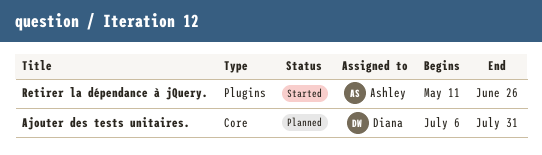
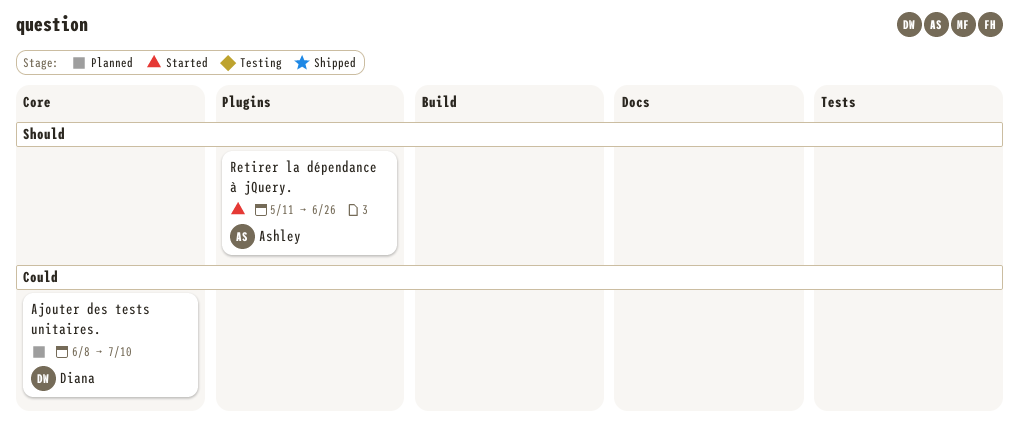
Ajouter des tests unitaires., start: Jul 6 -> Jun 8
Ajouter des tests unitaires., due: Jul 31 -> Jul 10

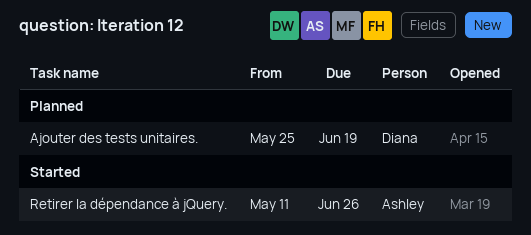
Ajouter des tests unitaires., start: Jun 8 -> May 25
Ajouter des tests unitaires., due: Jul 10 -> Jun 19

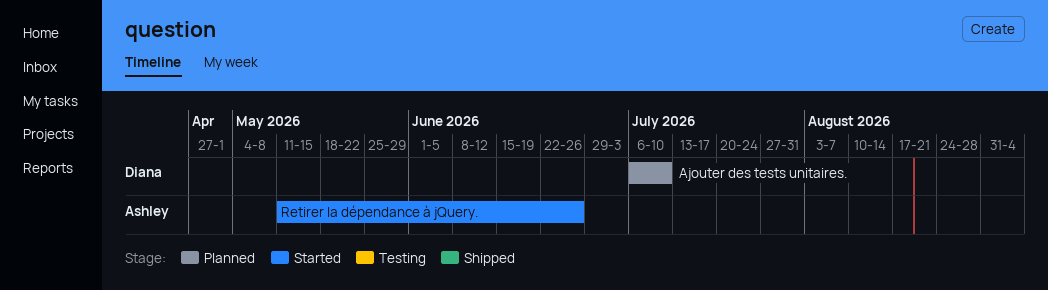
Ajouter des tests unitaires., start: May 25 -> Jul 6
Ajouter des tests unitaires., due: Jun 19 -> Jul 10

